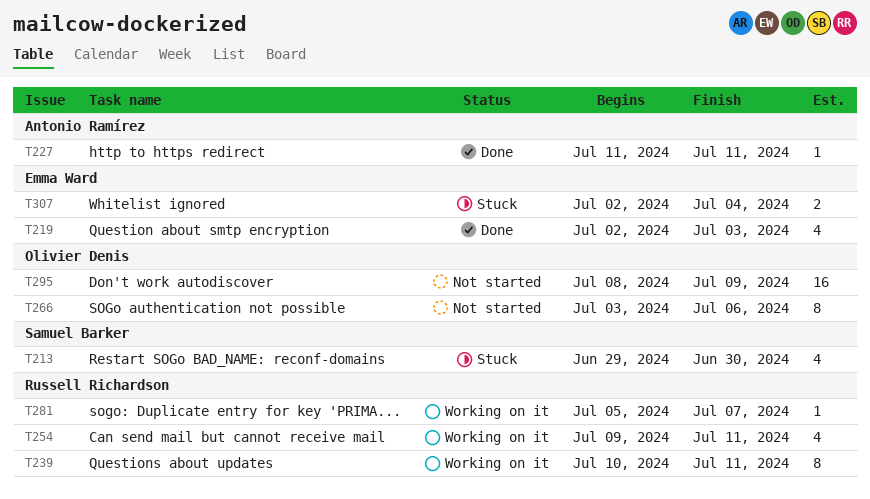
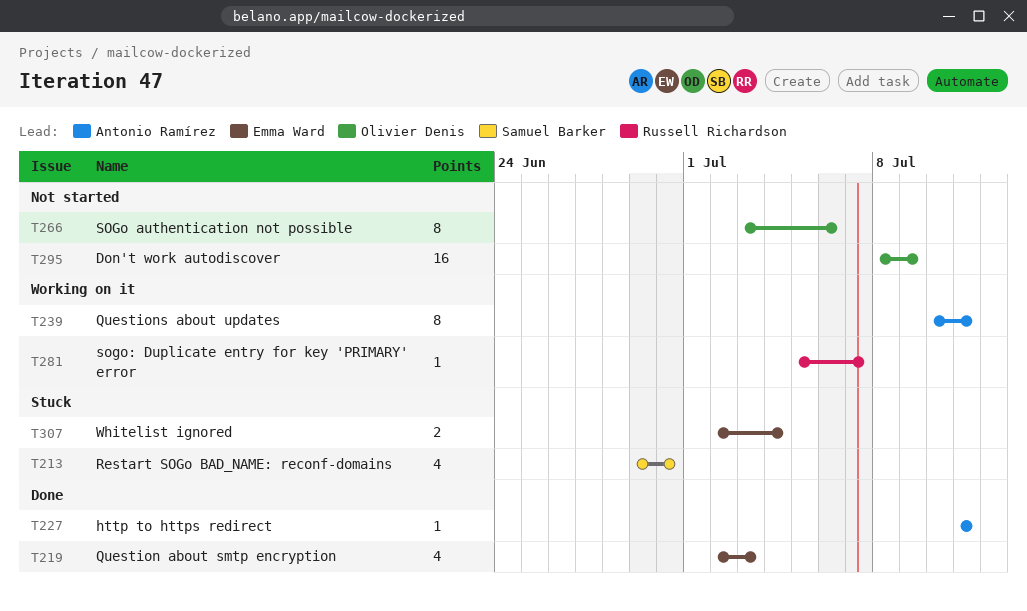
T239, owner: Russell Richardson -> Antonio Ramírez
T254: present -> none

